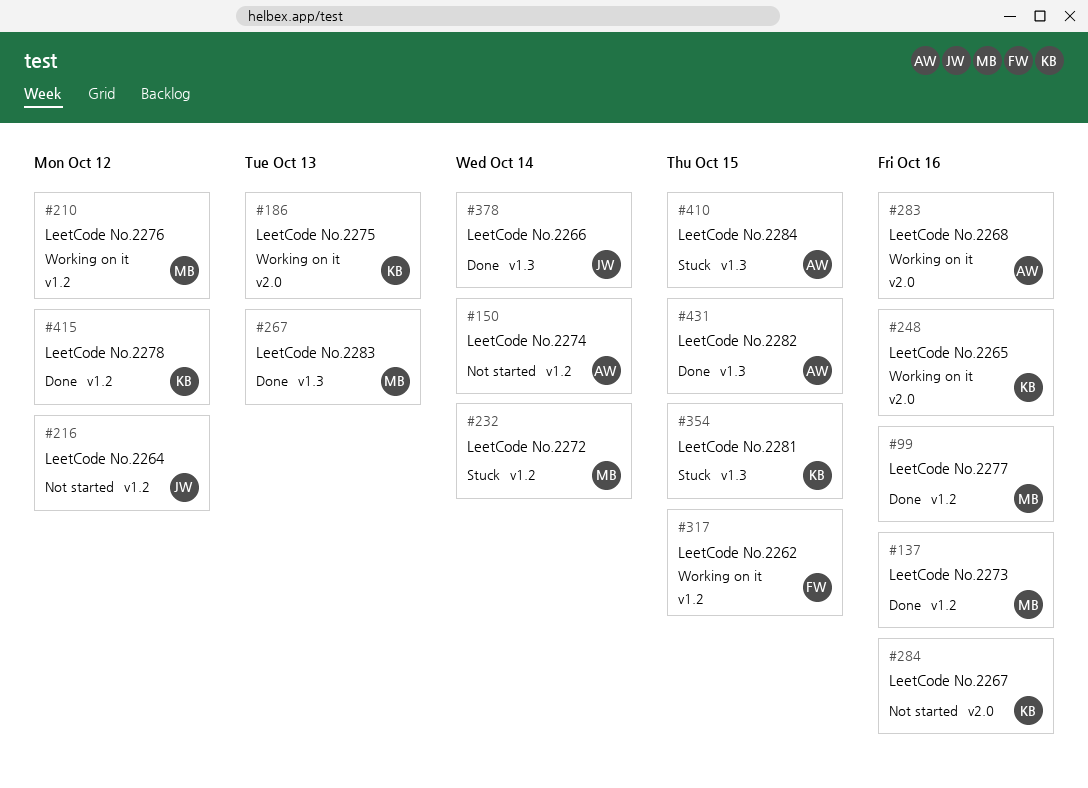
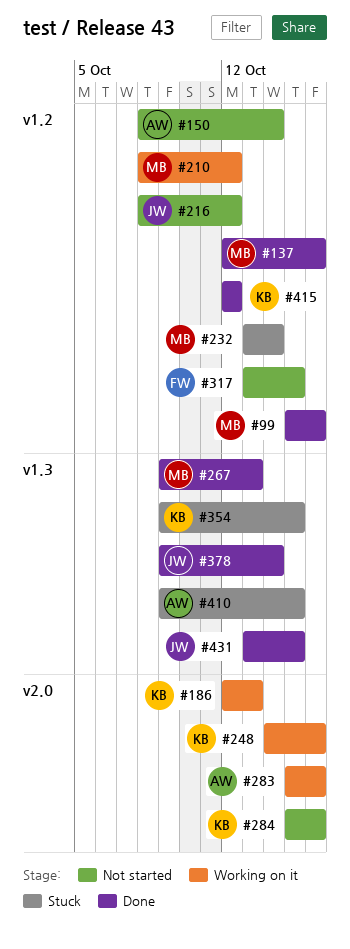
#317, status: Working on it -> Not started
#431, owner: AW -> JW

